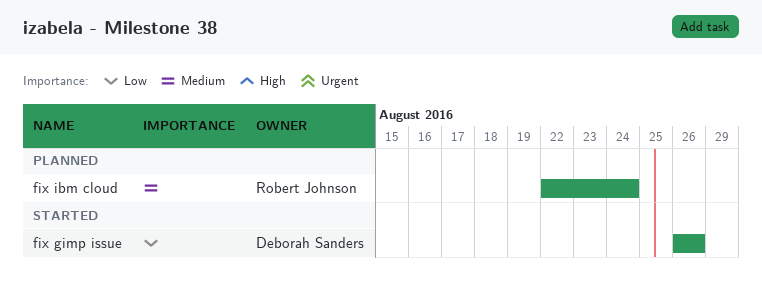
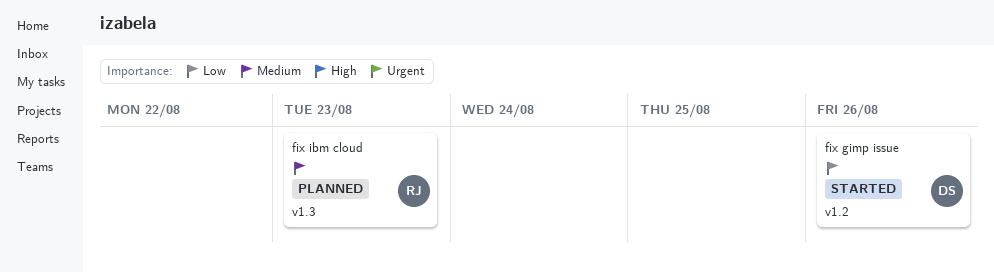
fix ibm cloud, due: Aug 24 -> Aug 23

